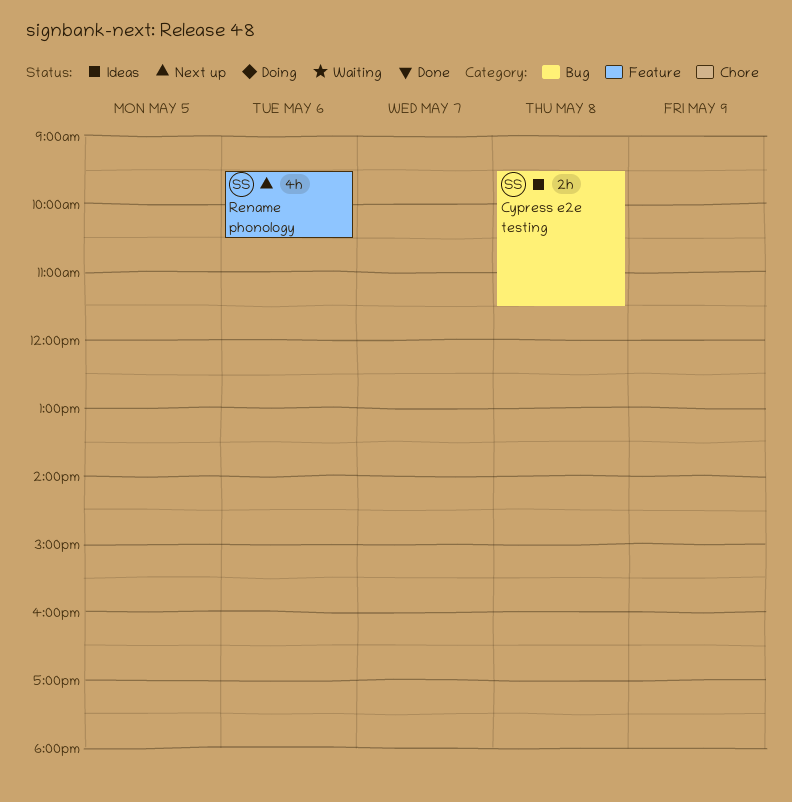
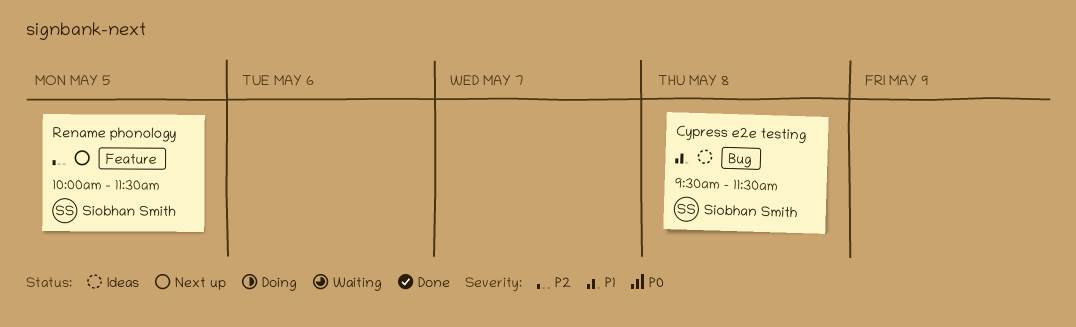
Rename phonology, day: May 6 -> May 5
Rename phonology, begins: 09:30 -> 10:00
Rename phonology, ends: 10:30 -> 11:30

